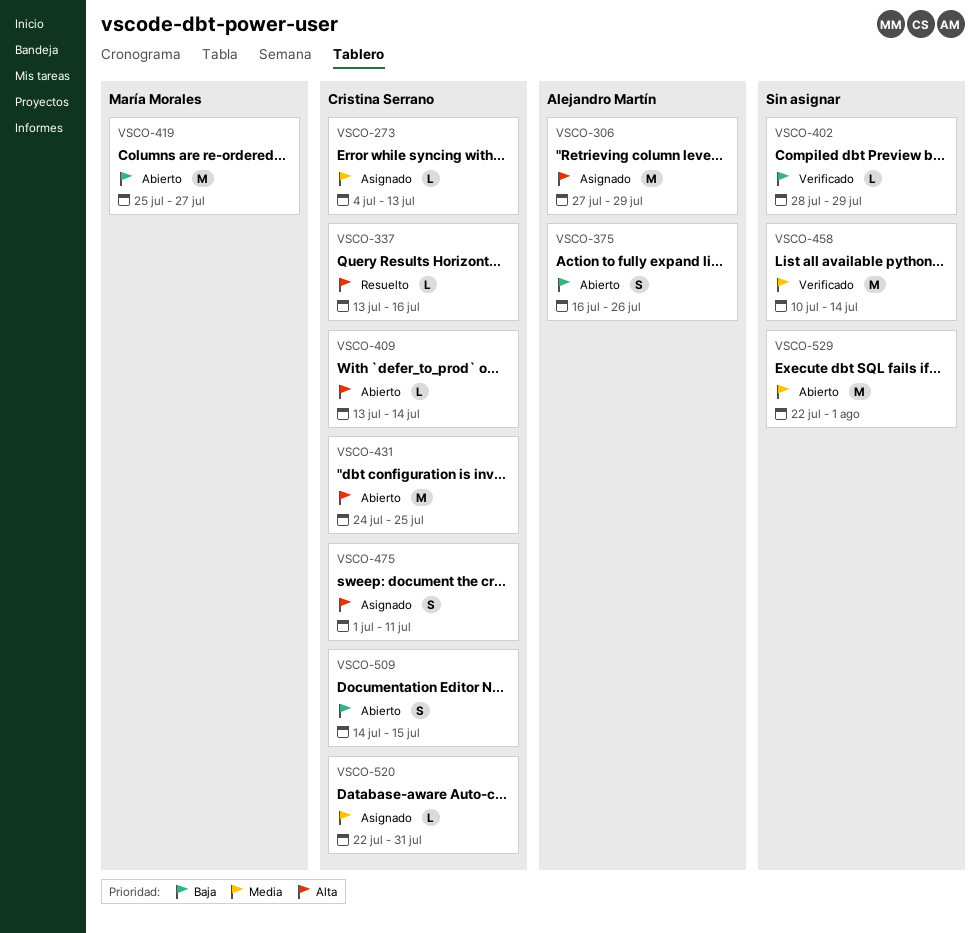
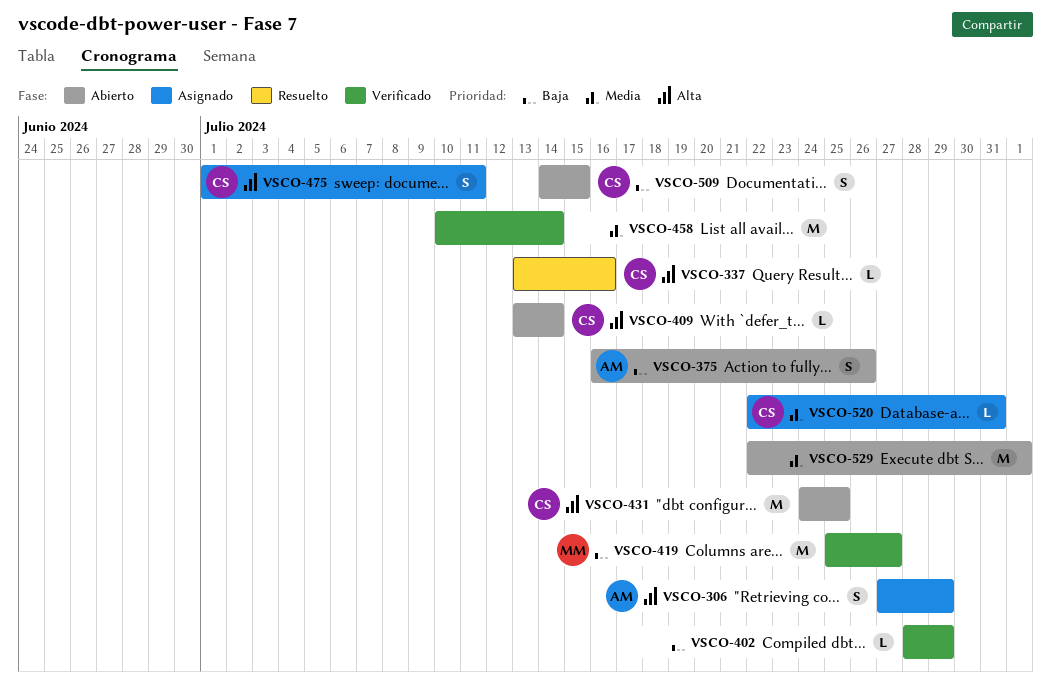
VSCO-273: present -> none
VSCO-306, estimate: M -> S
VSCO-419, status: Abierto -> Verificado

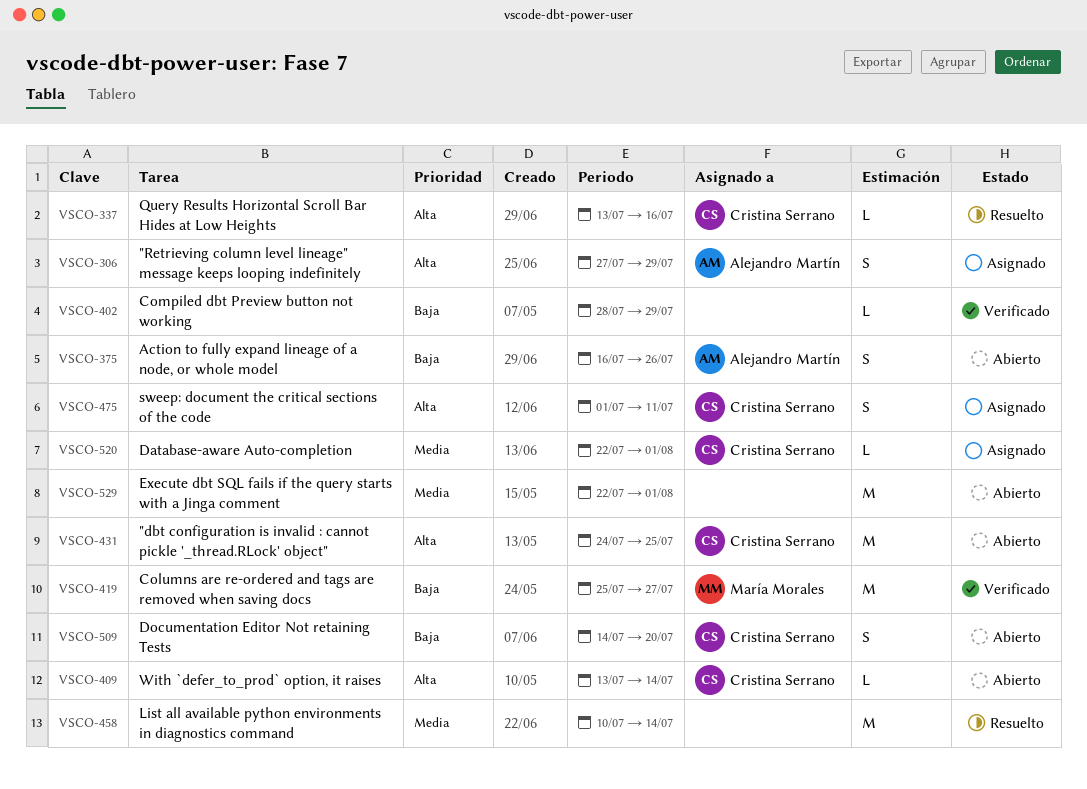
VSCO-458, status: Verificado -> Resuelto
VSCO-509, due: Jul 15 -> Jul 20
VSCO-520, due: Jul 31 -> Aug 1

